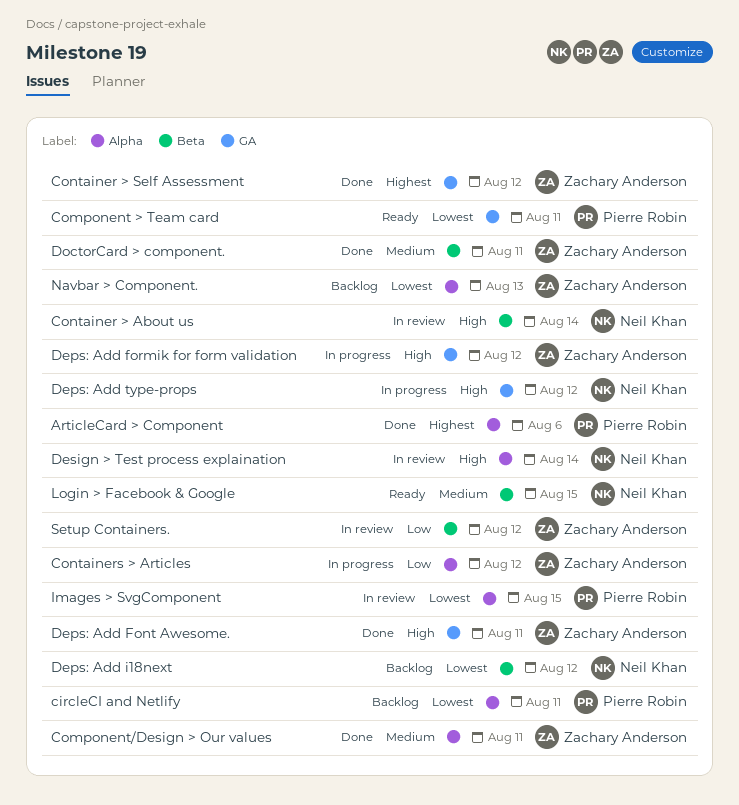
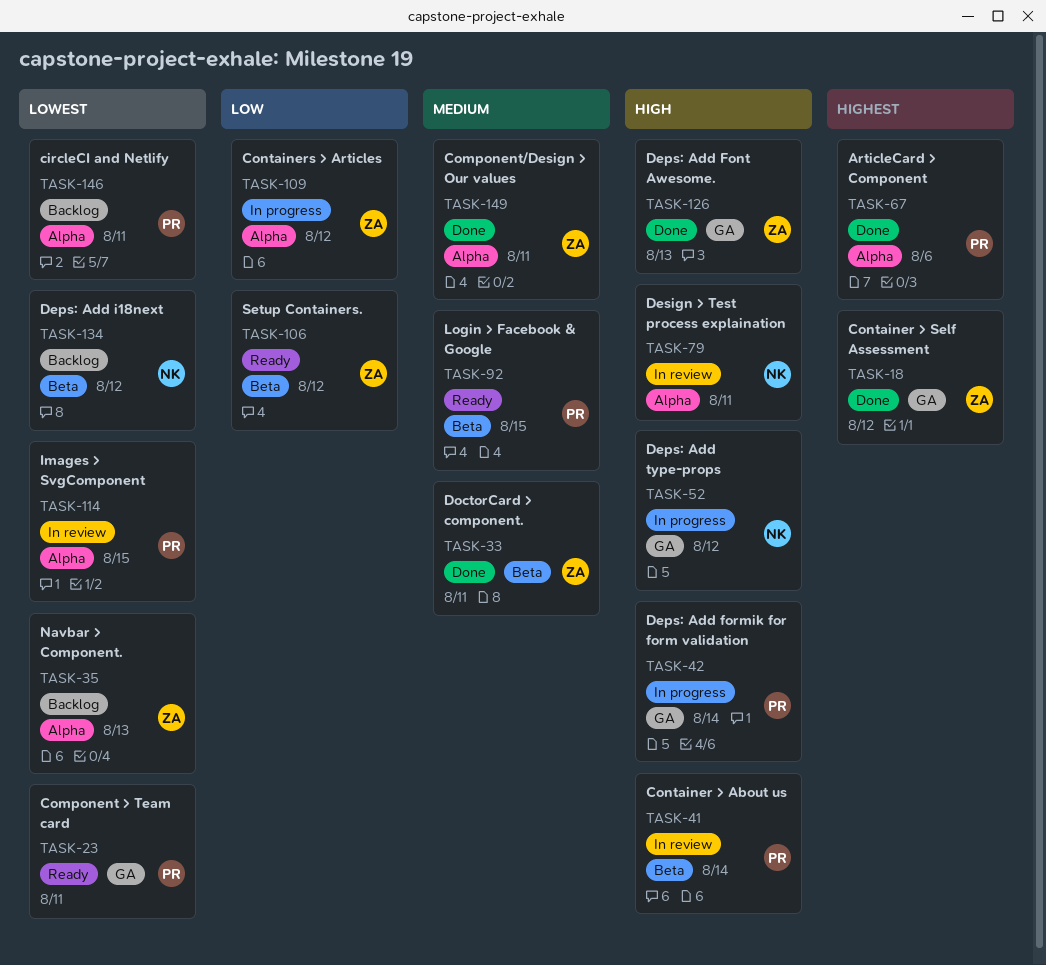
Container > About us, owner: Neil Khan -> Pierre Robin
Deps: Add Font Awesome., due: Aug 11 -> Aug 13
Deps: Add formik for form validation, owner: Zachary Anderson -> Pierre Robin
Deps: Add formik for form validation, due: Aug 12 -> Aug 14
Design > Test process explaination, due: Aug 14 -> Aug 11
Login > Facebook & Google, owner: Neil Khan -> Pierre Robin
Setup Containers., status: In review -> Ready

